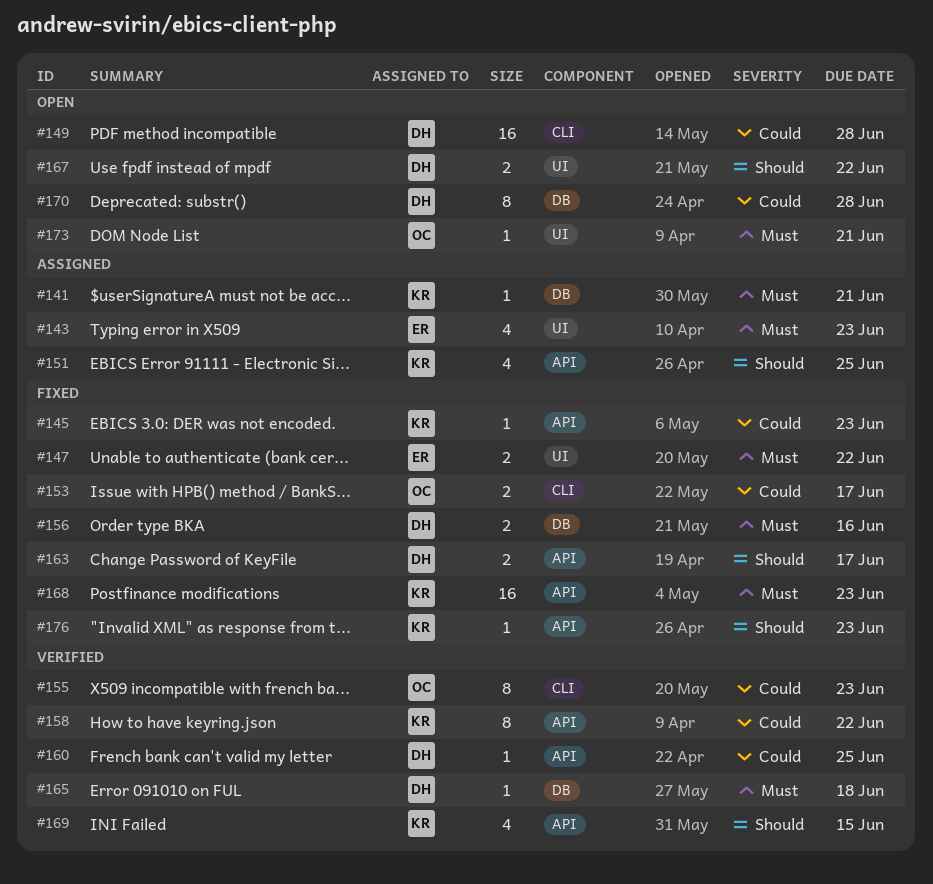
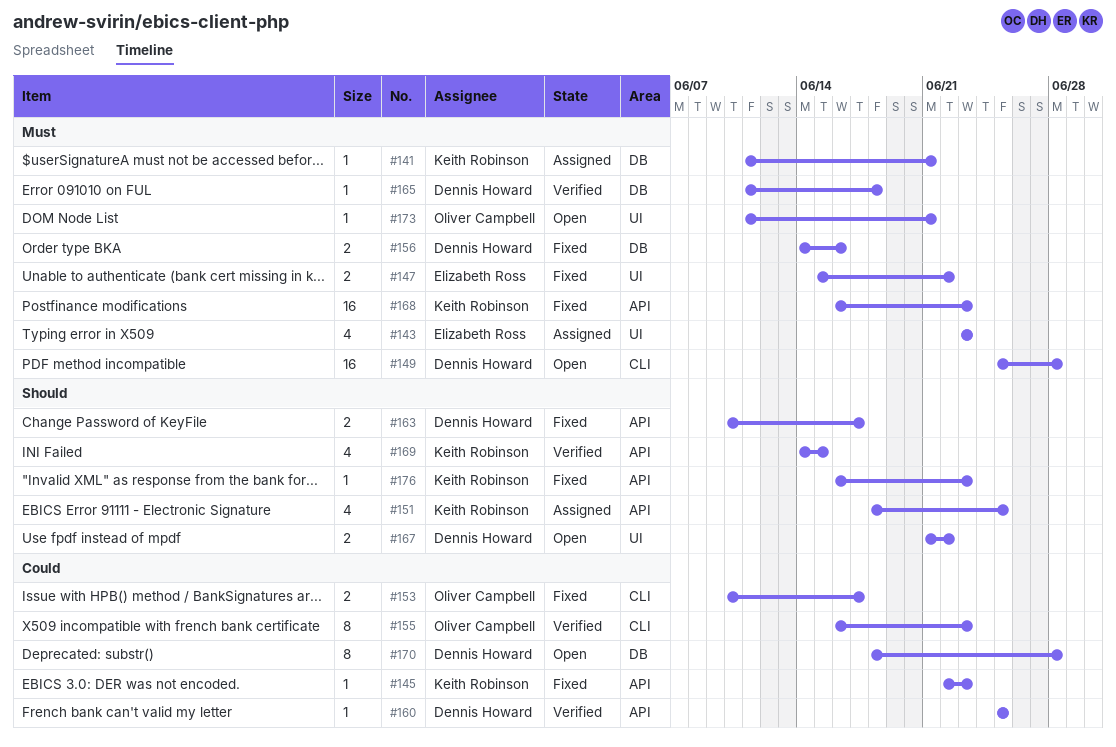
#149, priority: Could -> Must
#158: present -> none

